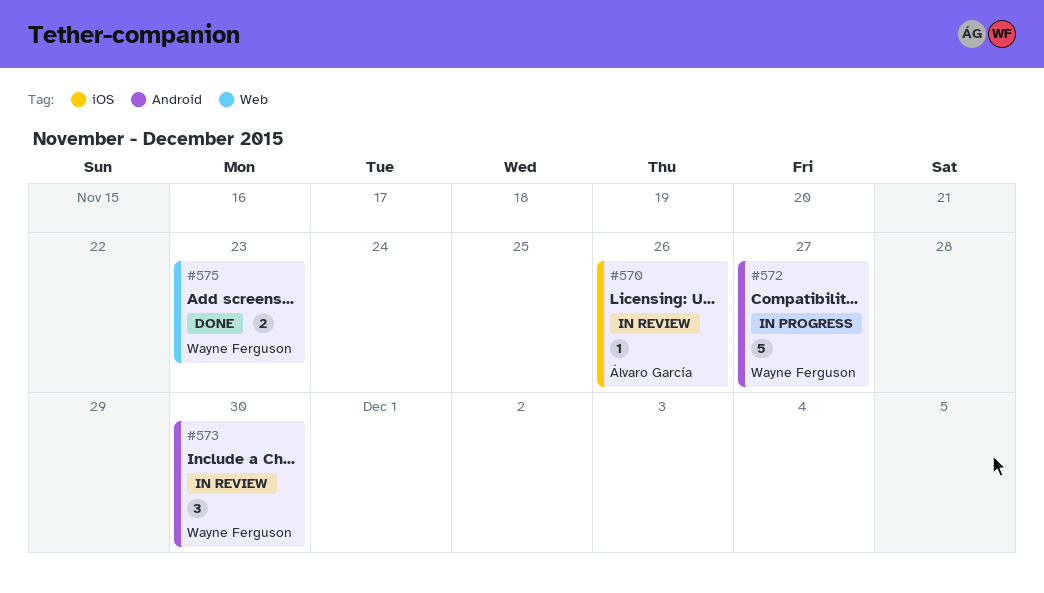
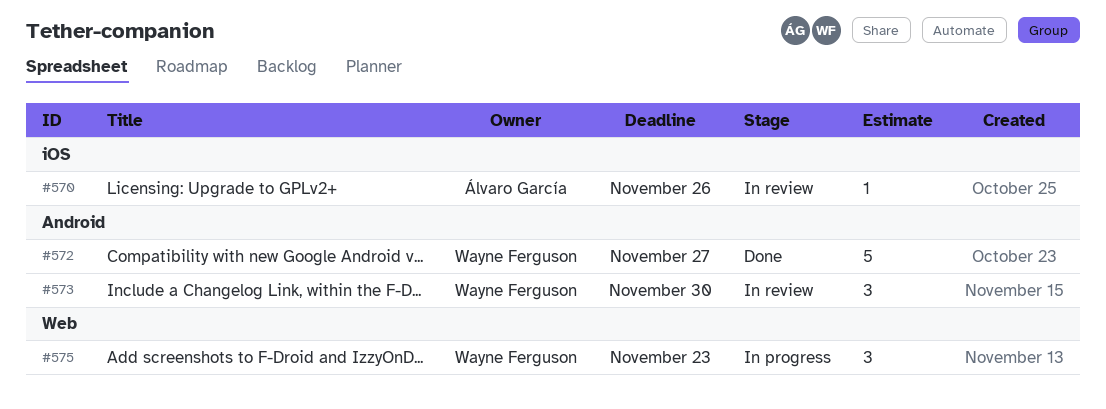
#572, status: In progress -> Done
#575, status: Done -> In progress
#575, estimate: 2 -> 3

